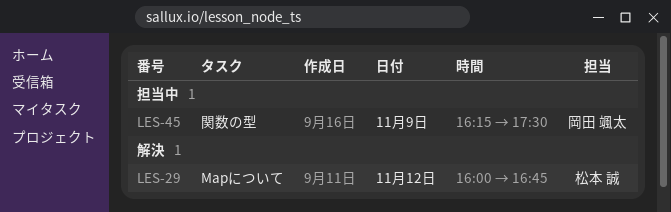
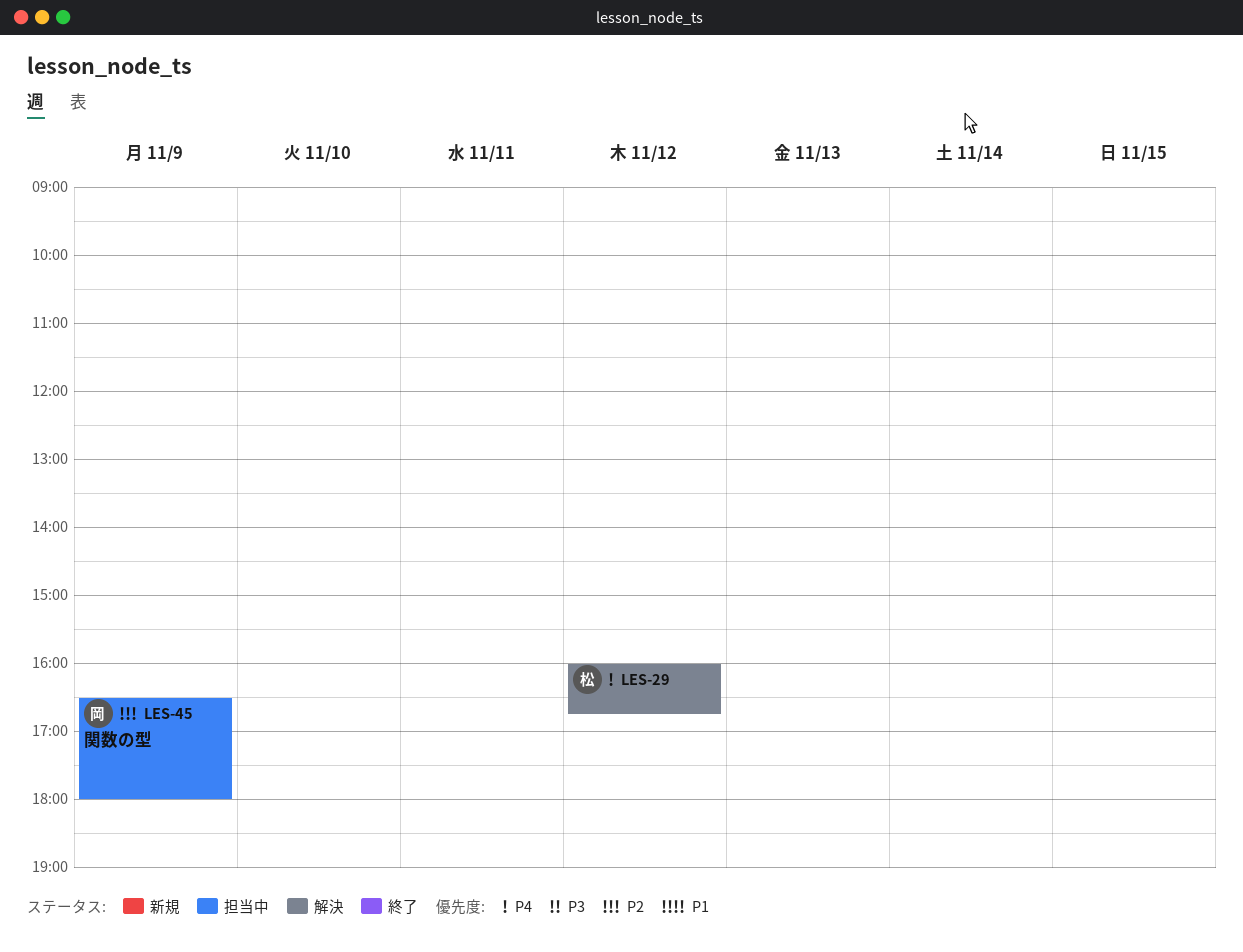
LES-45, begins: 16:15 -> 16:30
LES-45, ends: 17:30 -> 18:00

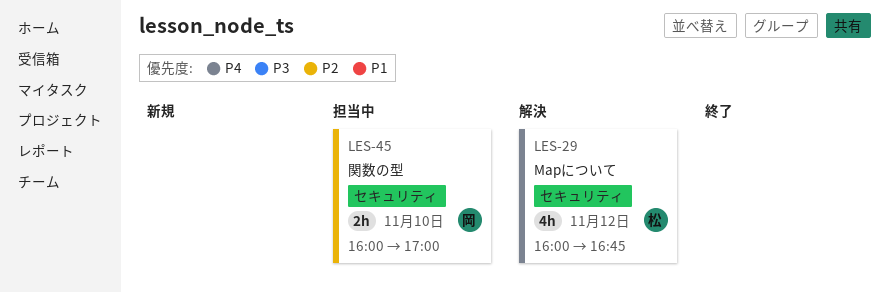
LES-45, day: Nov 9 -> Nov 10
LES-45, begins: 16:30 -> 16:00
LES-45, ends: 18:00 -> 17:00

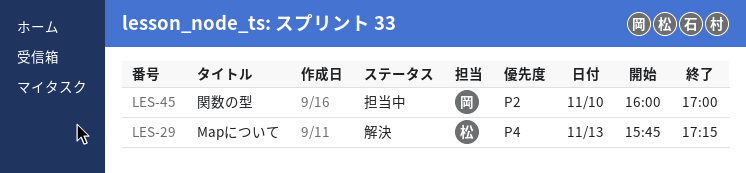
LES-29, day: Nov 12 -> Nov 13
LES-29, begins: 16:00 -> 15:45
LES-29, ends: 16:45 -> 17:15

